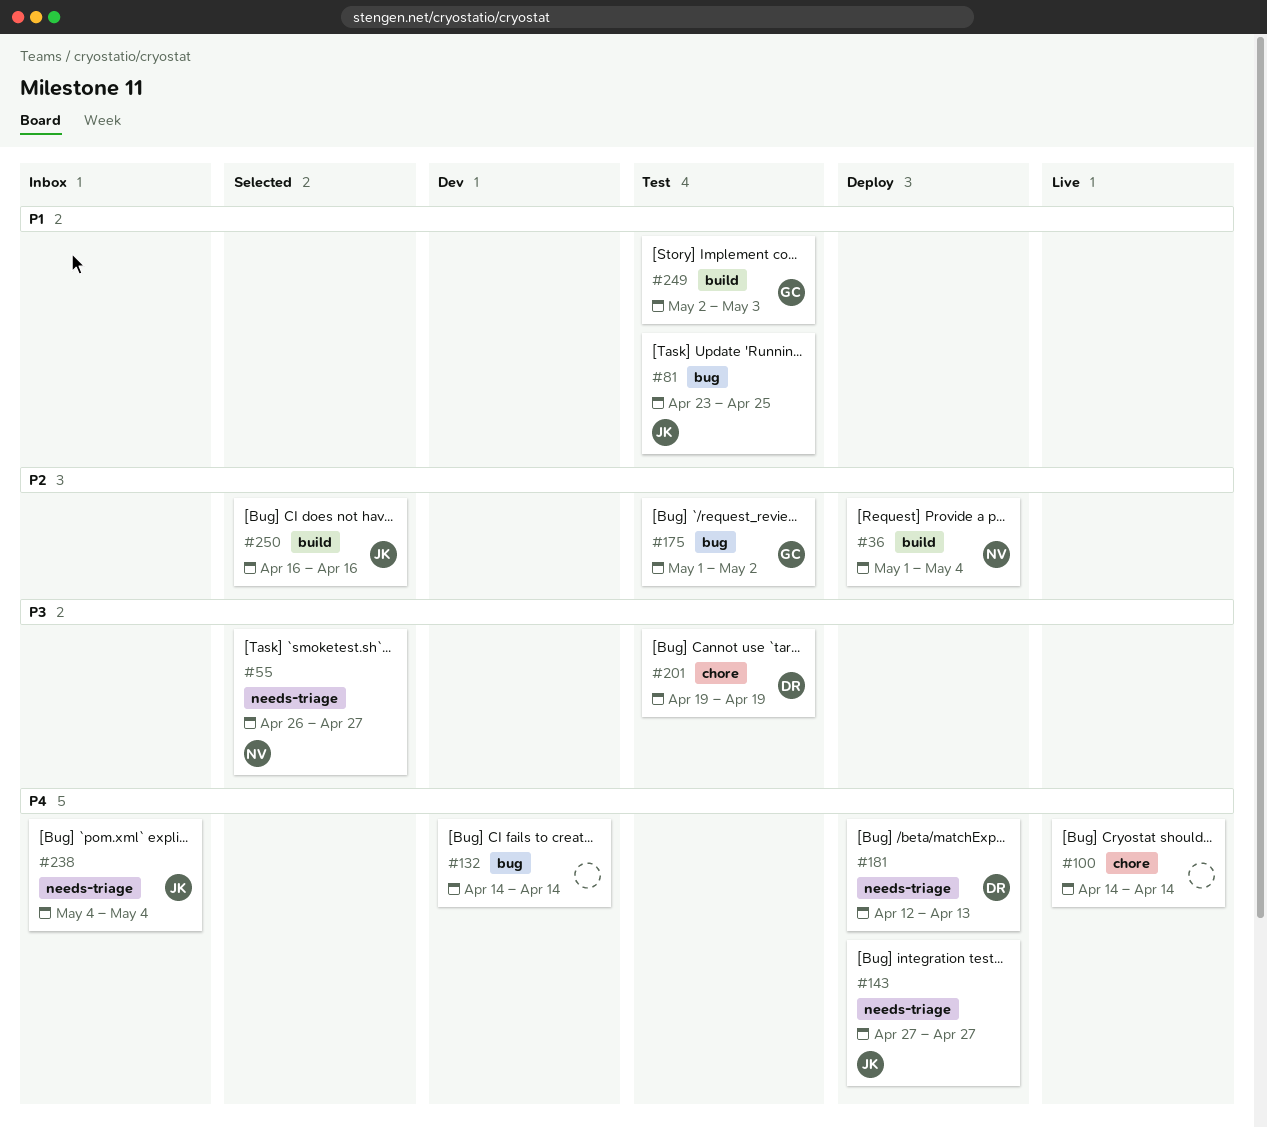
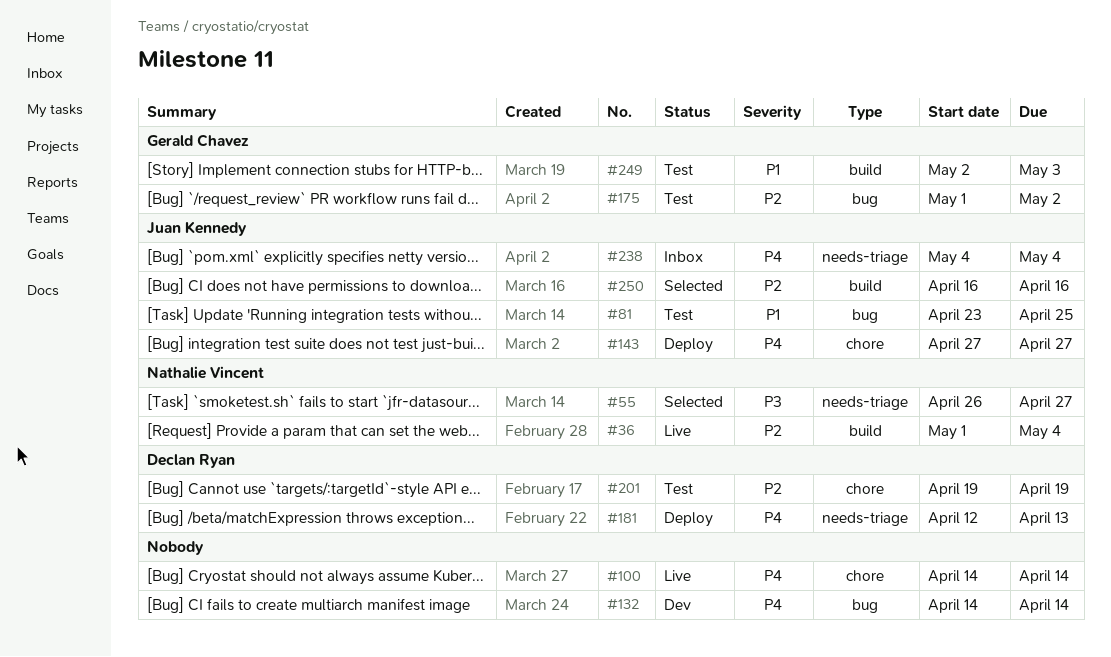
#36, status: Deploy -> Live
#143, label: needs-triage -> chore
#201, priority: P3 -> P2

